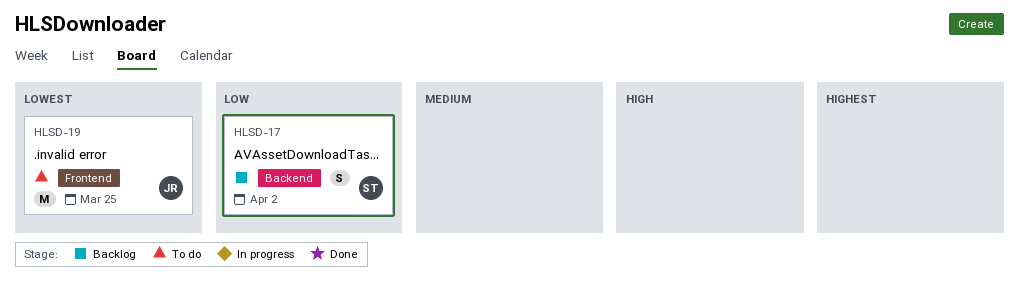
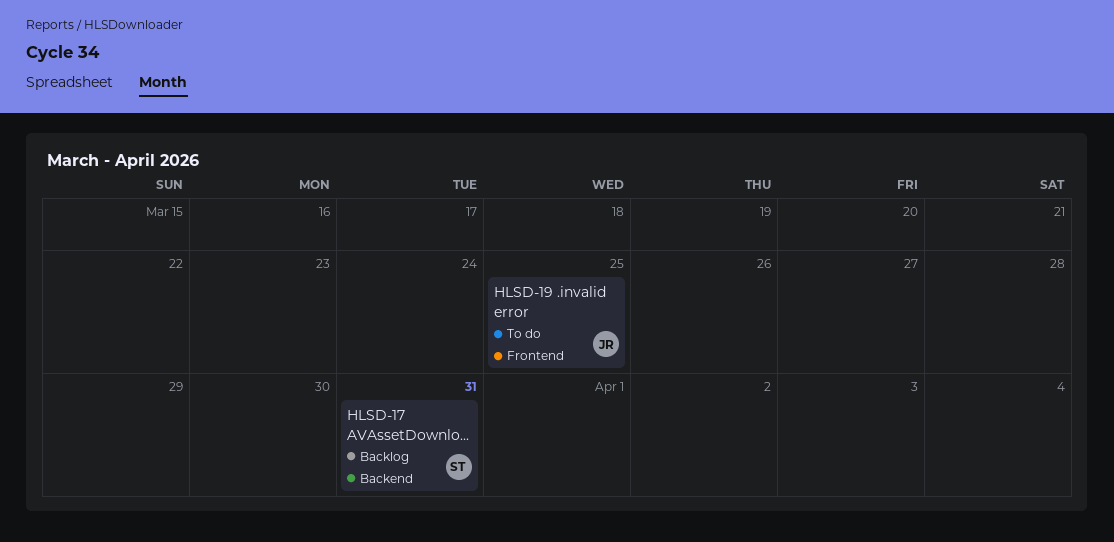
HLSD-17, due: Apr 2 -> Mar 31

